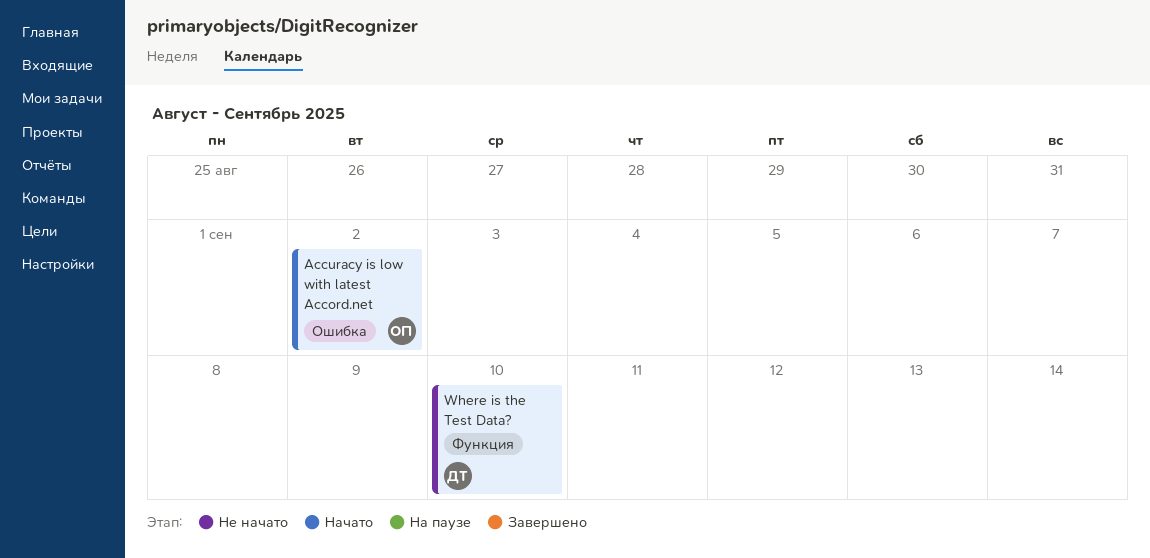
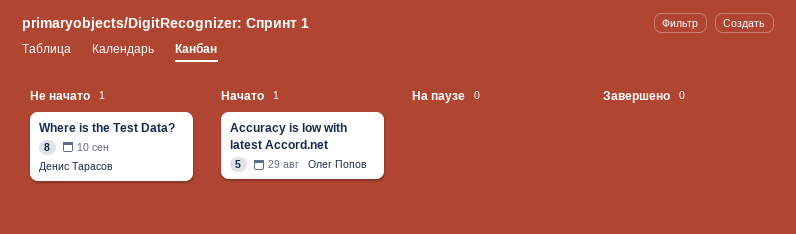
Accuracy is low with latest Accord.net, due: Sep 2 -> Aug 29

